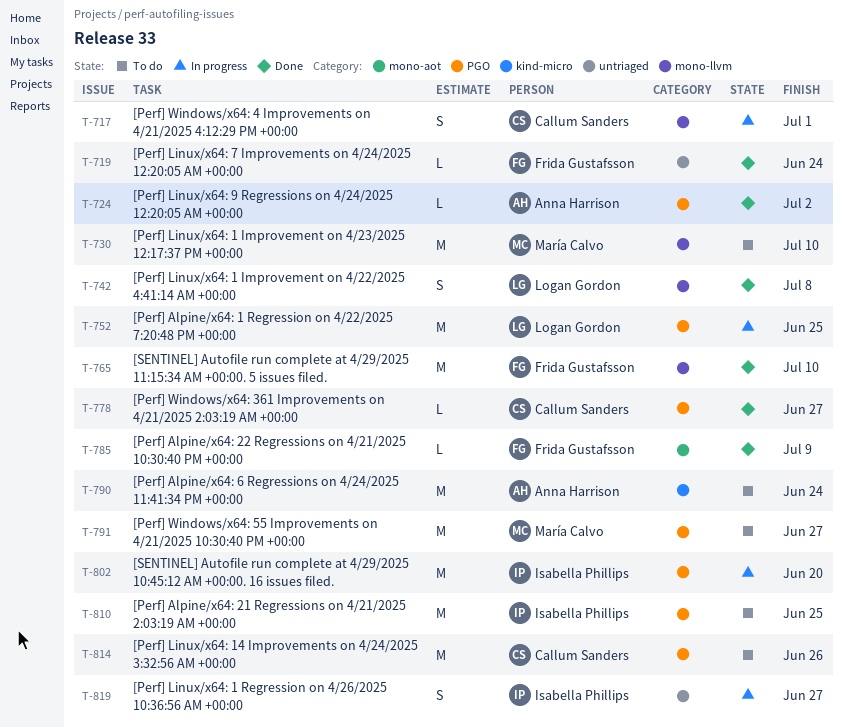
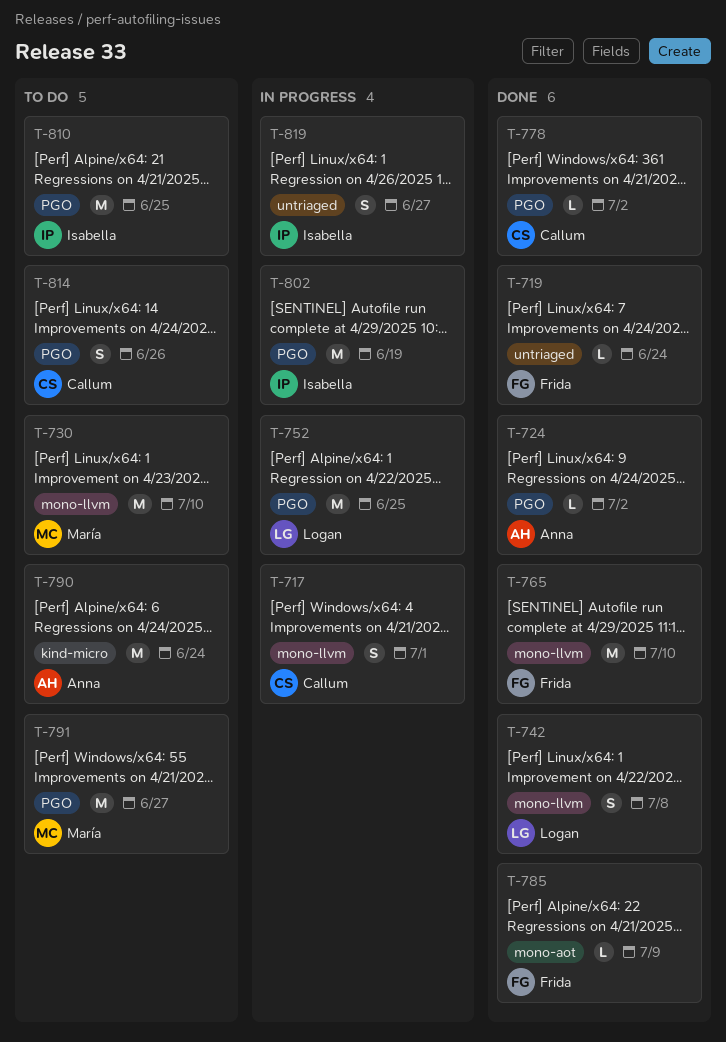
T-778, due: Jun 27 -> Jul 2
T-802, due: Jun 20 -> Jun 19
T-814, estimate: M -> S

